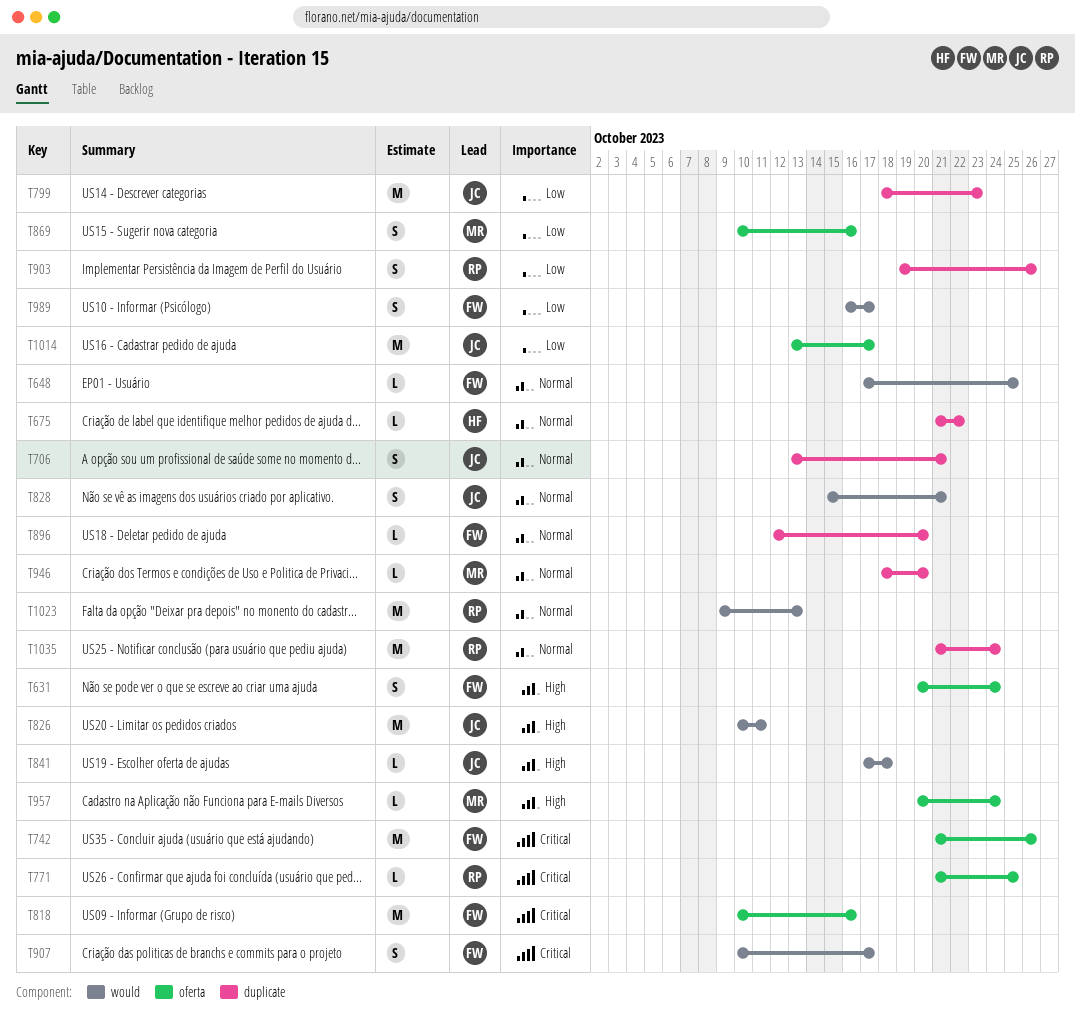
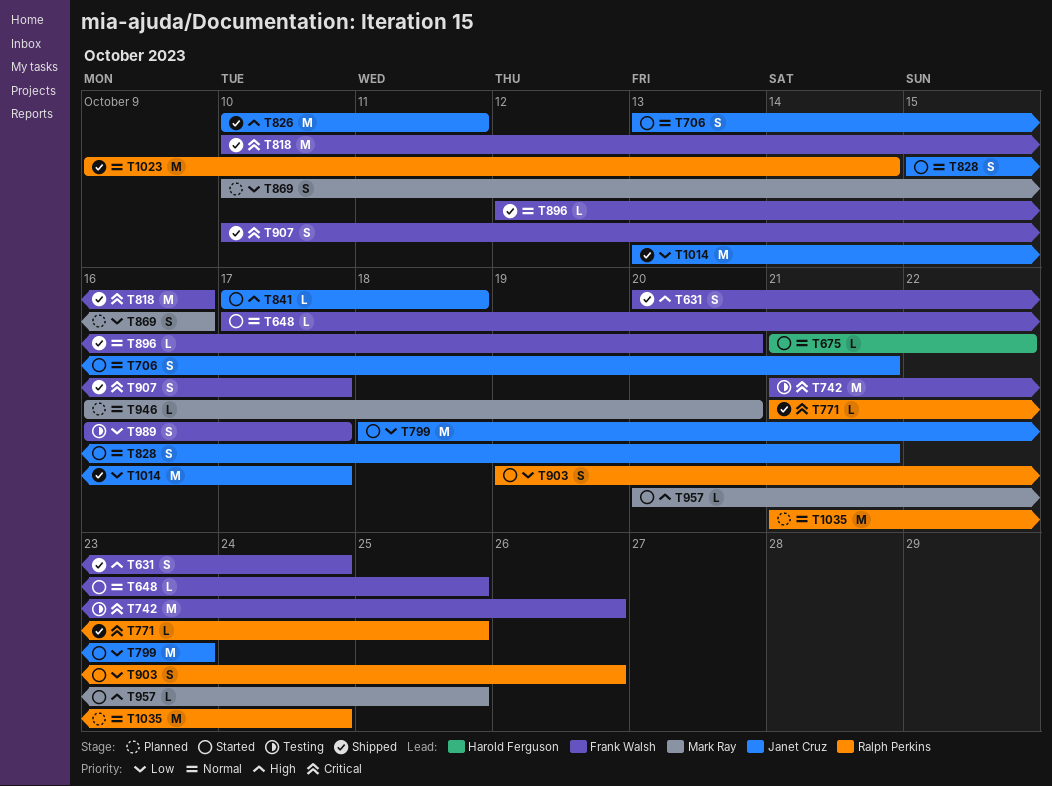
T946, start: Oct 18 -> Oct 16
T957, due: Oct 24 -> Oct 25
T1023, due: Oct 13 -> Oct 14

